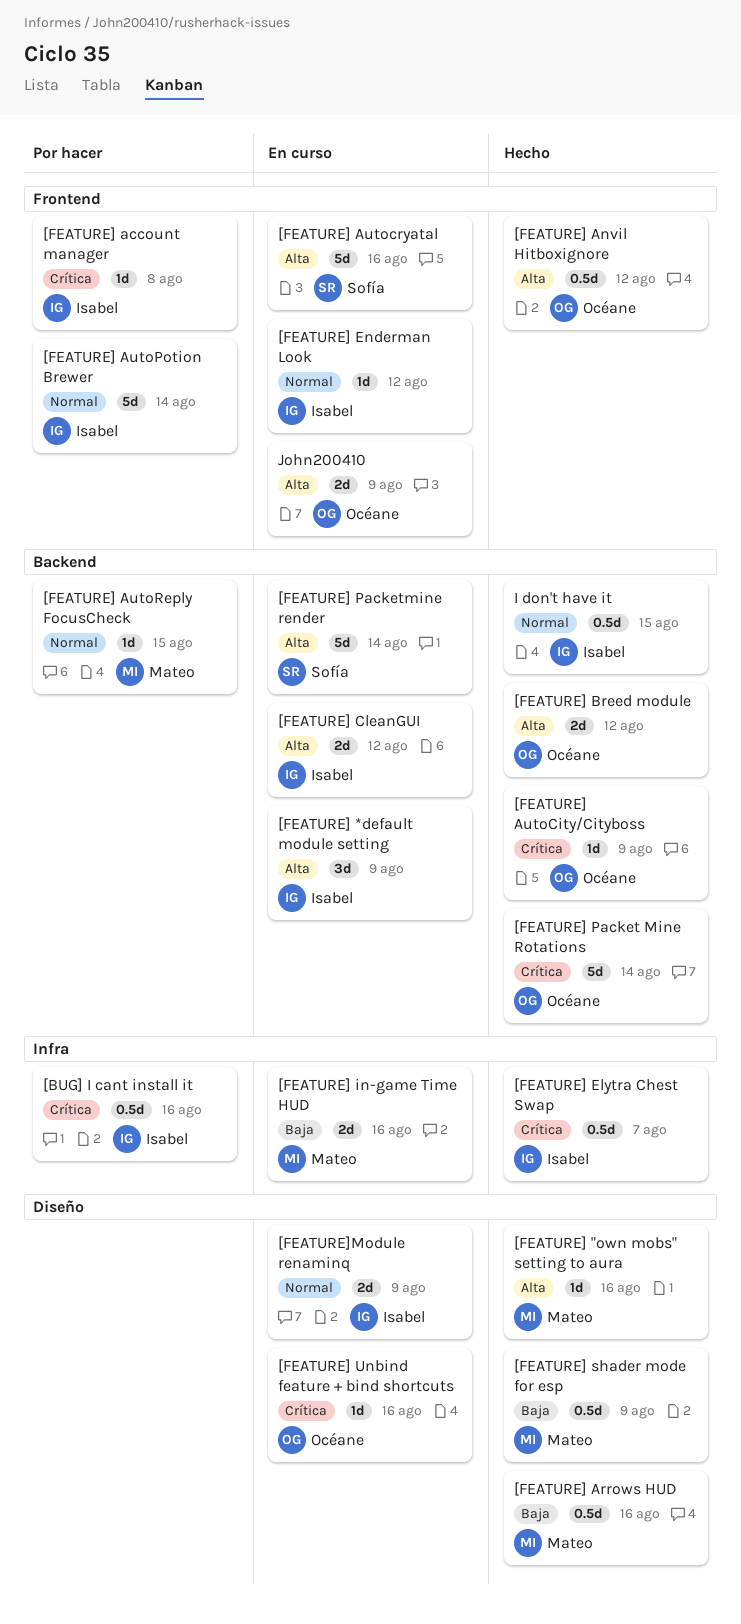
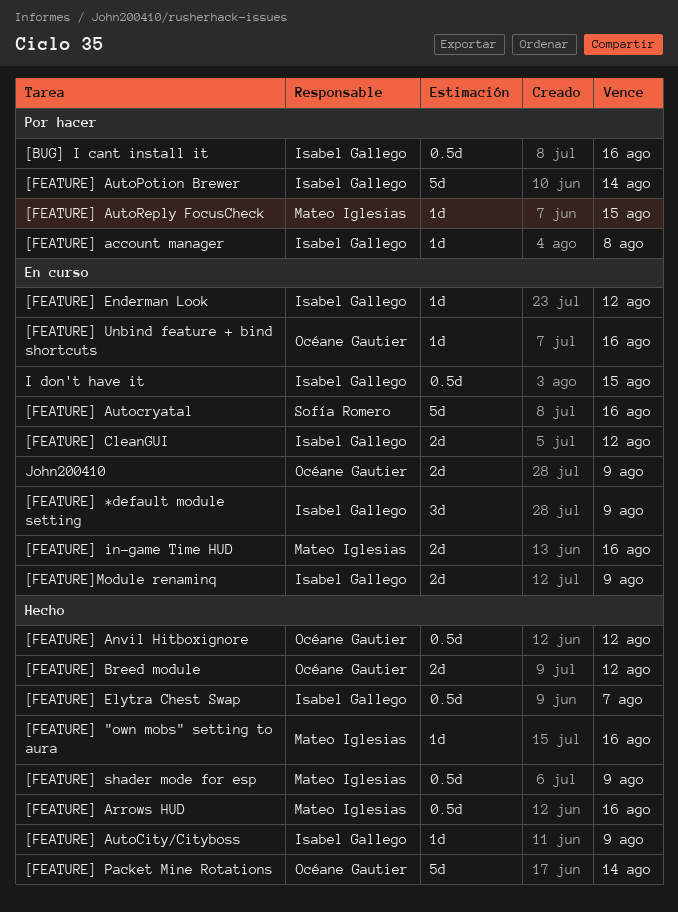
[FEATURE] AutoCity/Cityboss, owner: Océane Gautier -> Isabel Gallego
[FEATURE] Packetmine render: present -> none
I don't have it, status: Hecho -> En curso

